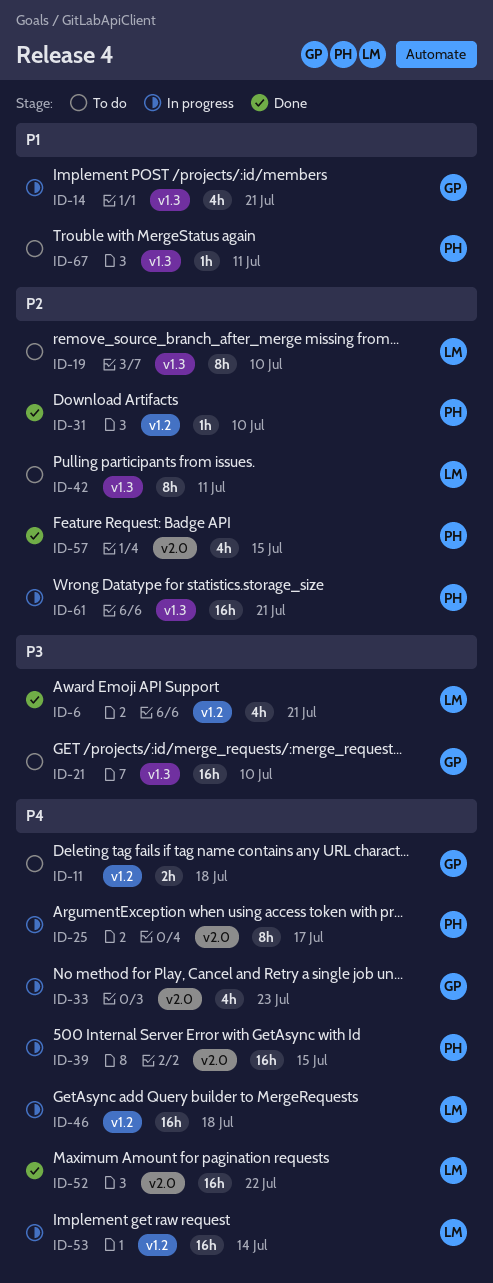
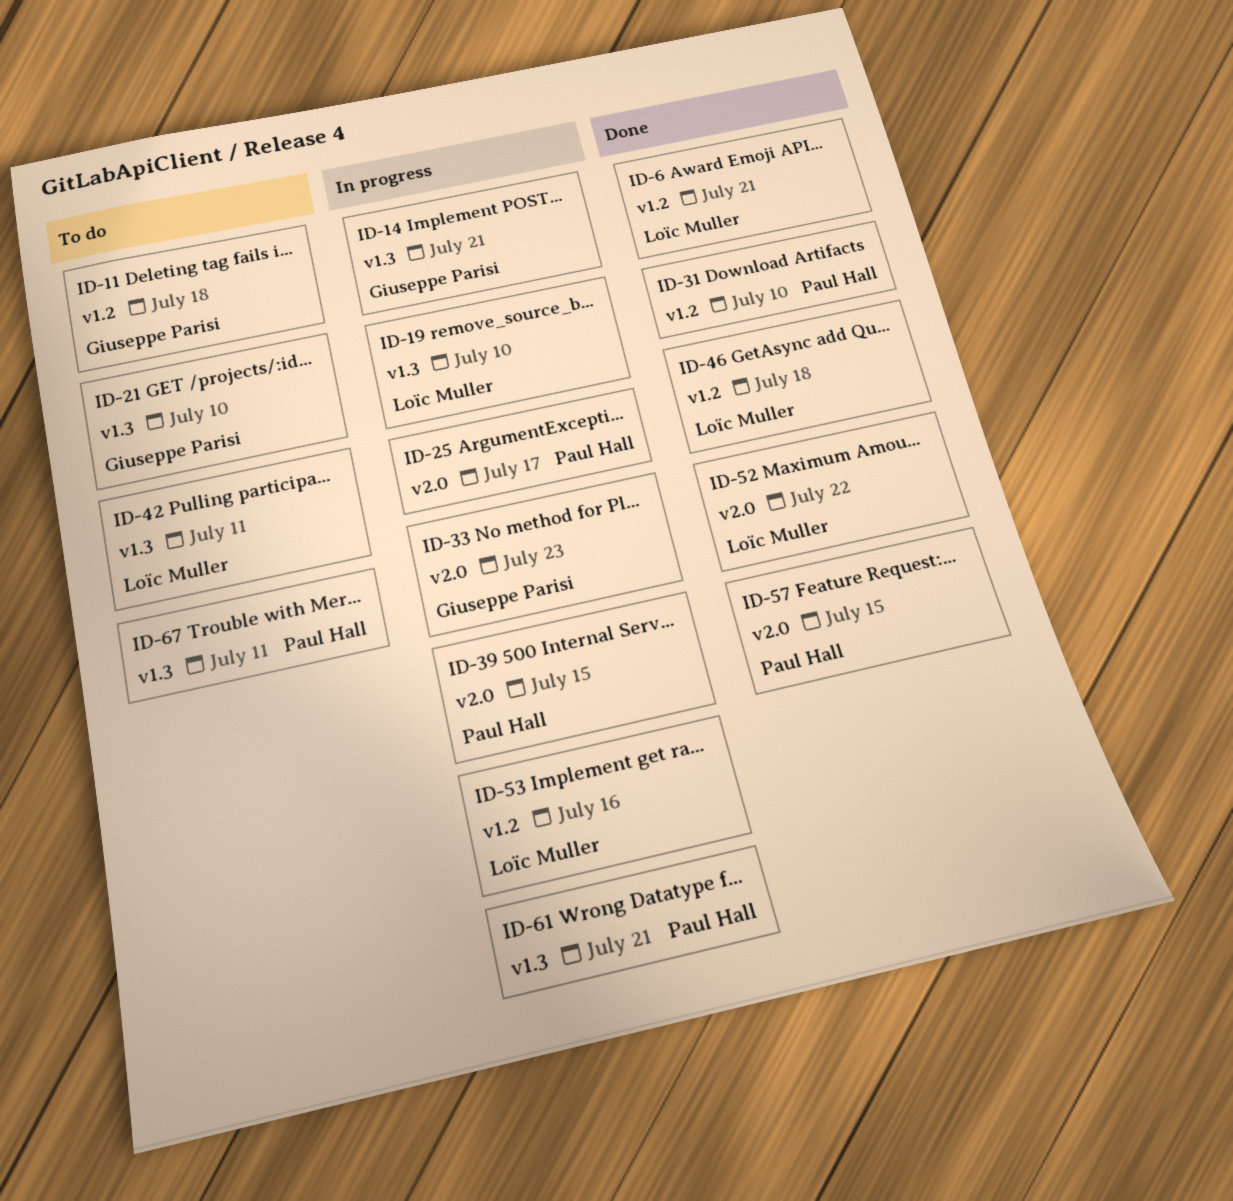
ID-19, status: To do -> In progress
ID-46, status: In progress -> Done
ID-53, due: Jul 14 -> Jul 16

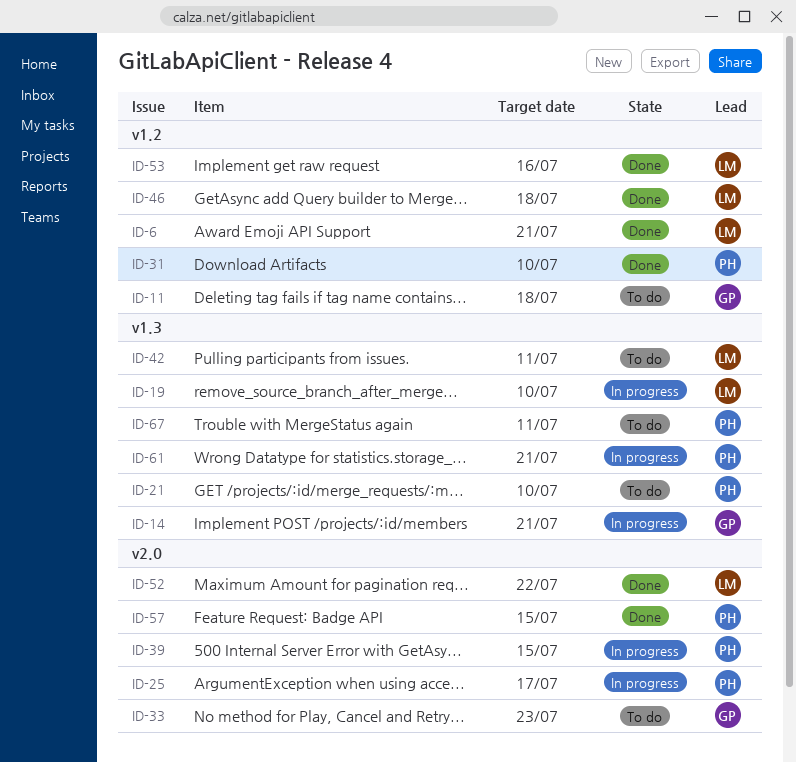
ID-21, owner: Giuseppe Parisi -> Paul Hall
ID-33, status: In progress -> To do
ID-53, status: In progress -> Done

